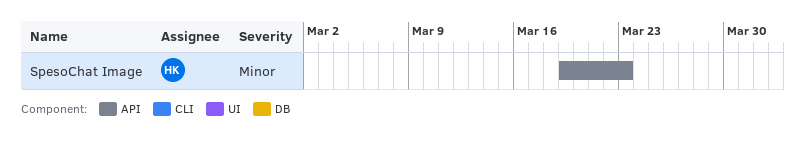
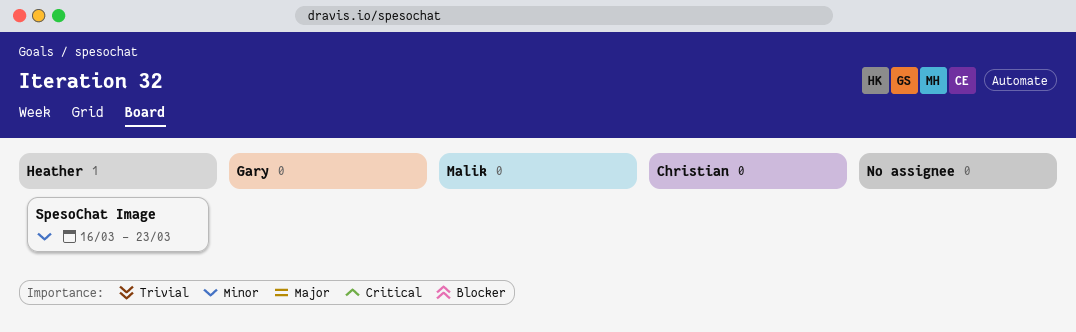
SpesoChat Image, start: Mar 19 -> Mar 16

